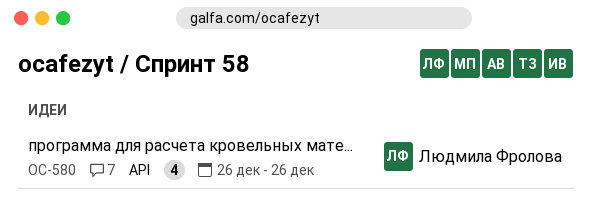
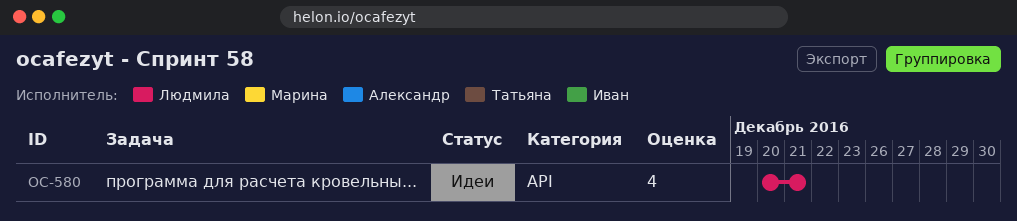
OC-580, start: Dec 26 -> Dec 20
OC-580, due: Dec 26 -> Dec 21

